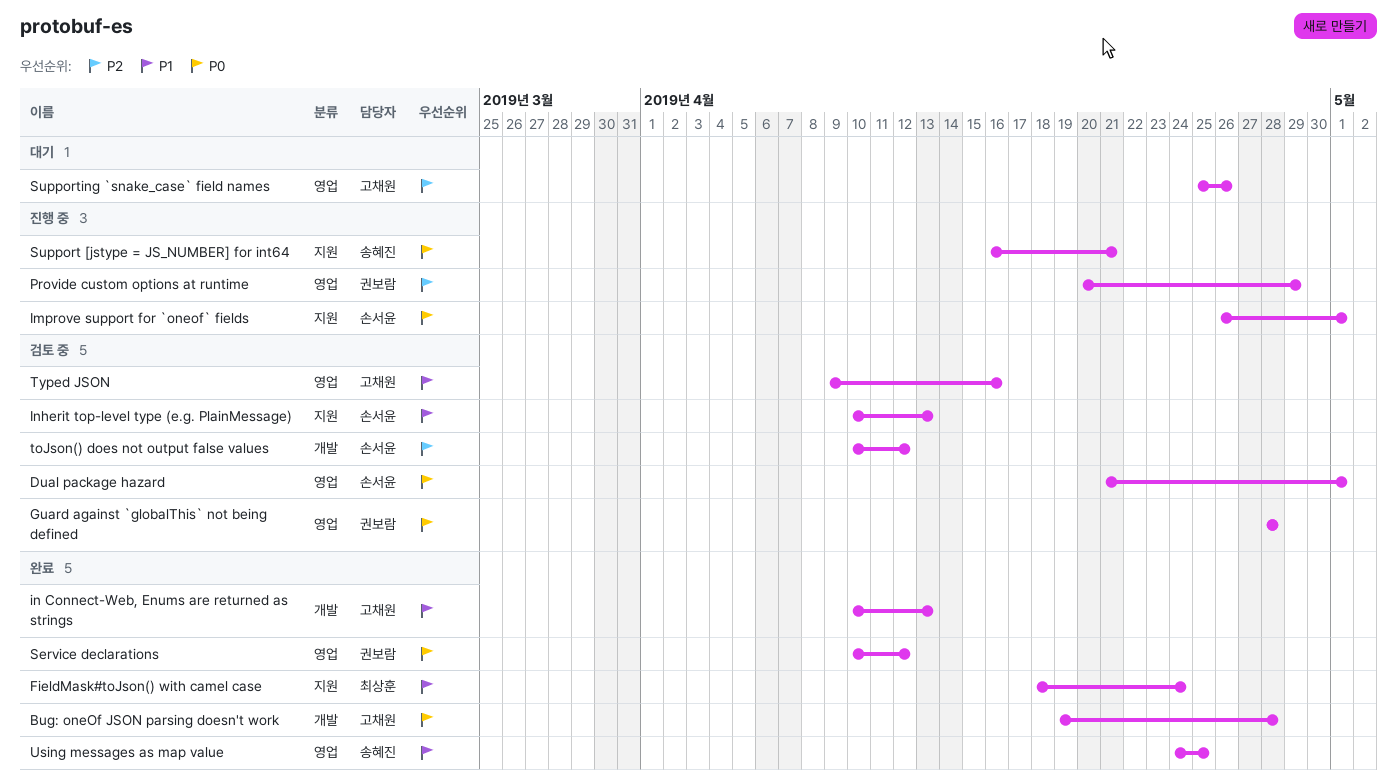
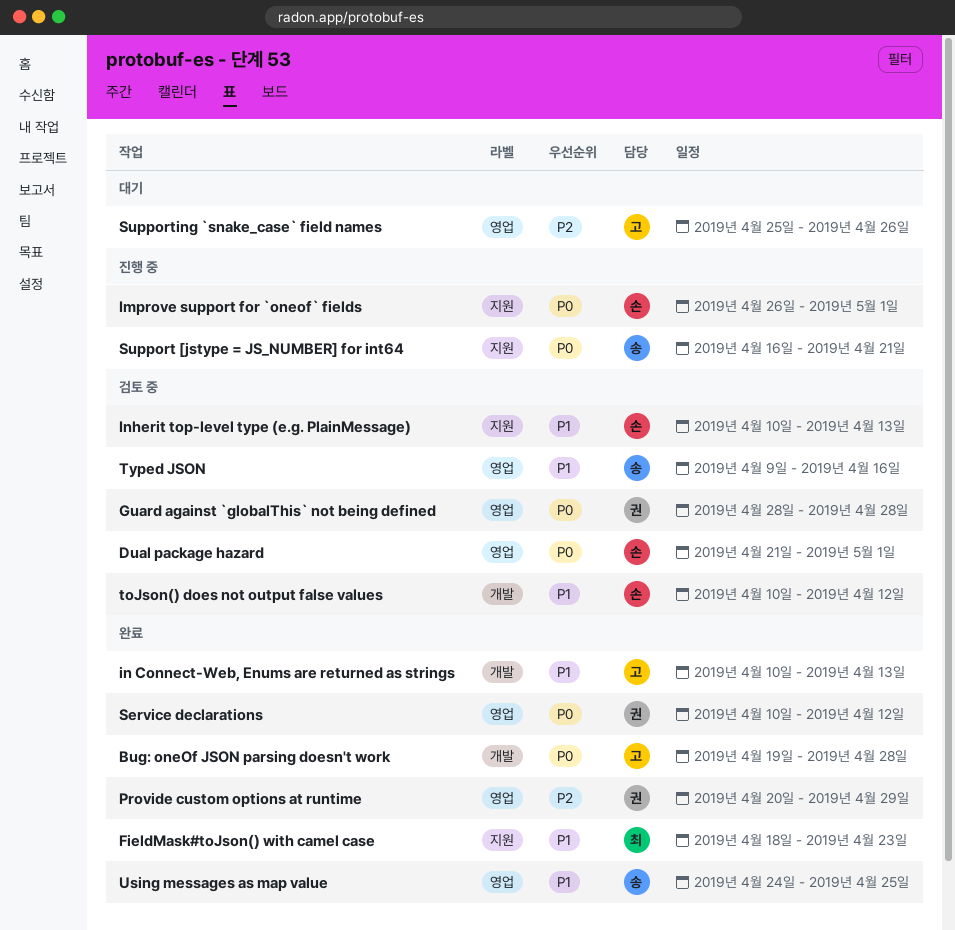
FieldMask#toJson() with camel case, due: Apr 24 -> Apr 23
Provide custom options at runtime, status: 진행 중 -> 완료
toJson() does not output false values, priority: P2 -> P1
Typed JSON, owner: 고채원 -> 송혜진

